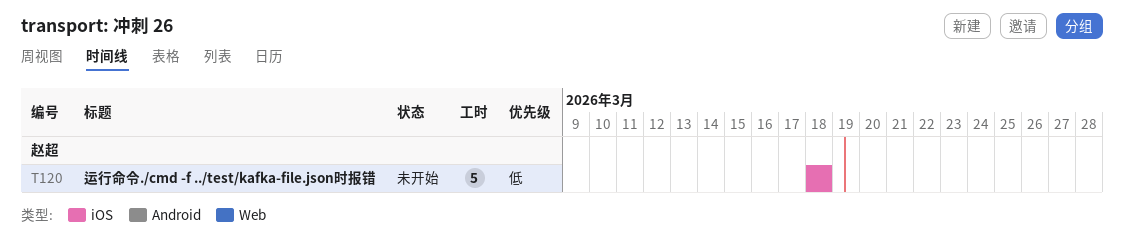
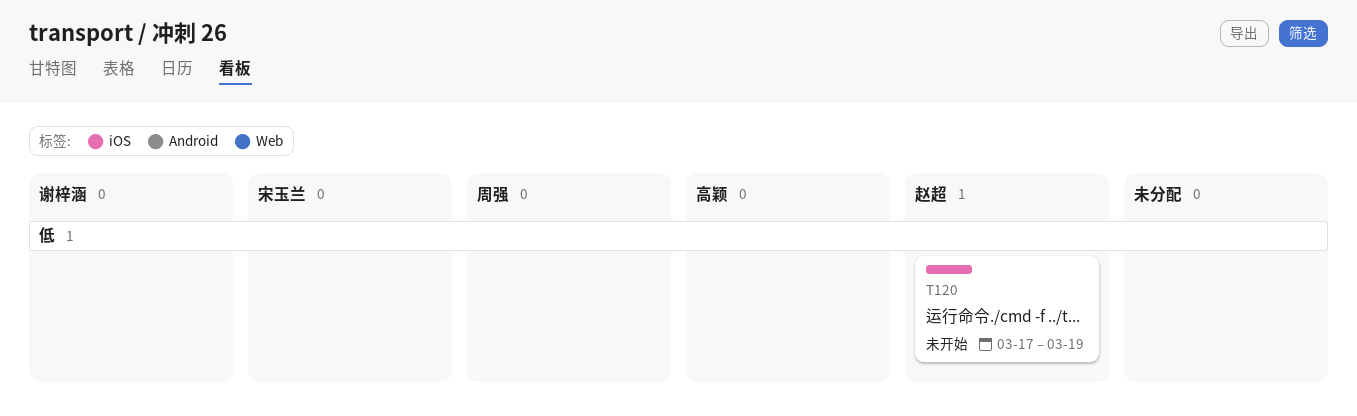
T120, start: Mar 18 -> Mar 17
T120, due: Mar 18 -> Mar 19

